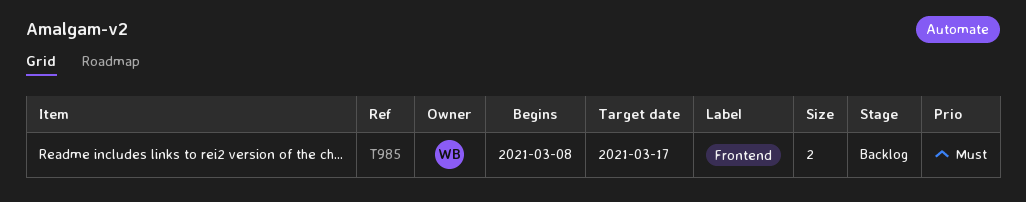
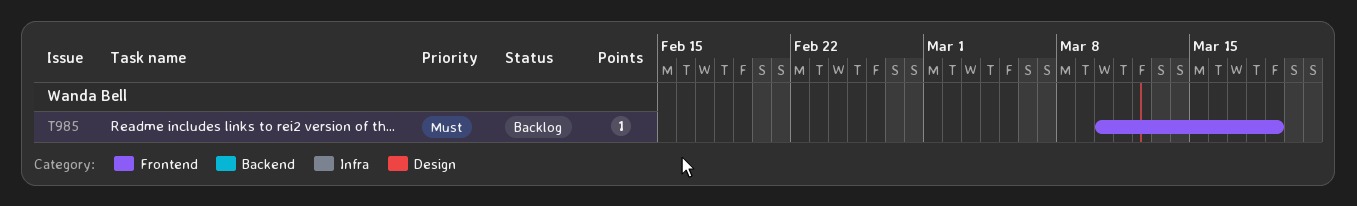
T985, estimate: 2 -> 1
T985, start: Mar 8 -> Mar 10
T985, due: Mar 17 -> Mar 19

